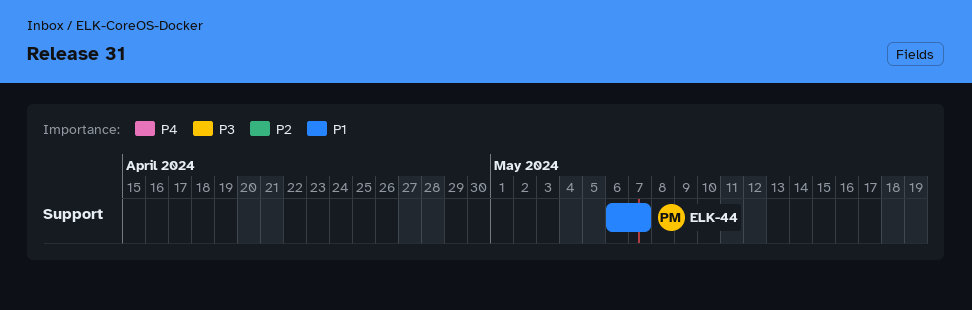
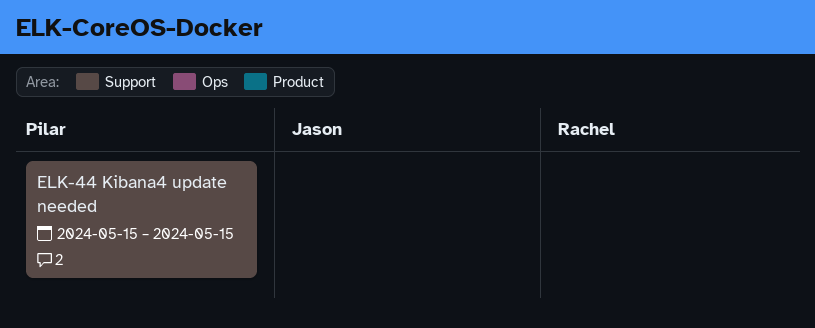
ELK-44, start: May 6 -> May 15
ELK-44, due: May 7 -> May 15

